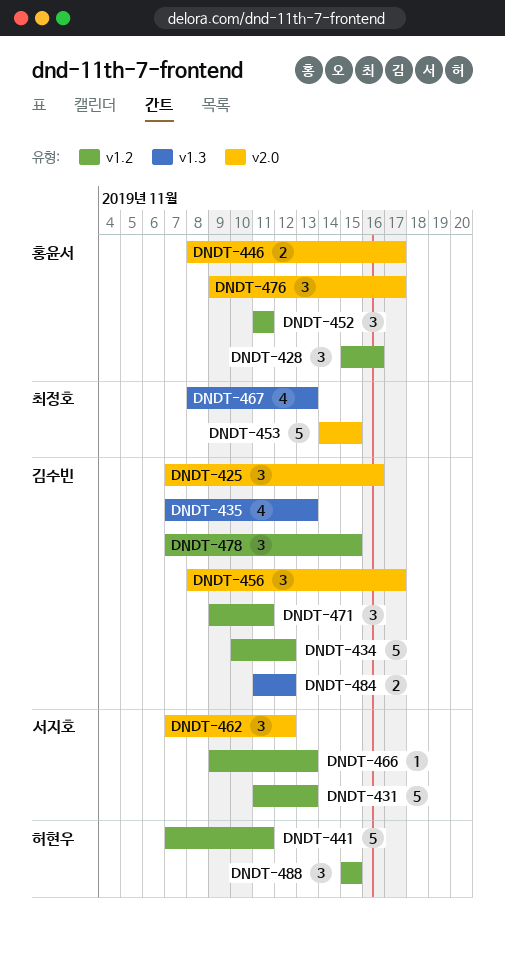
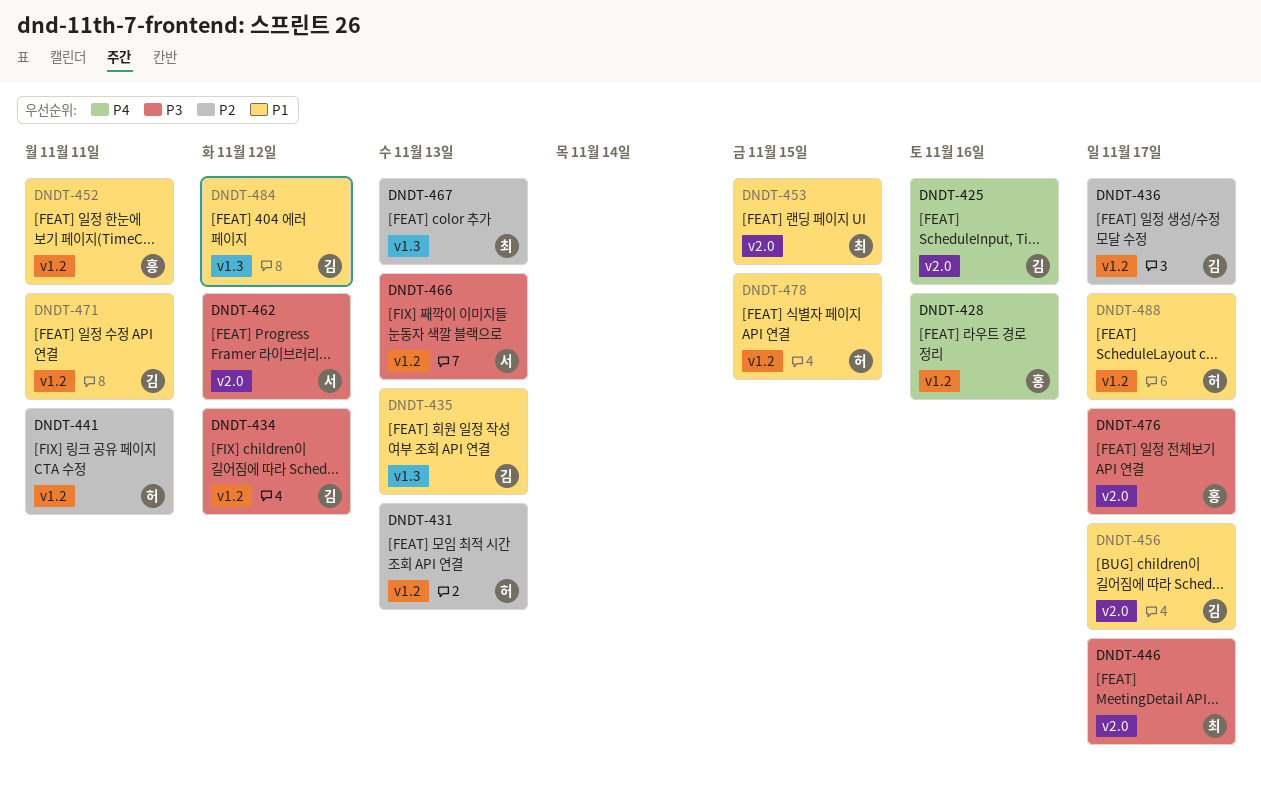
DNDT-431, owner: 서지호 -> 허현우
DNDT-436: none -> present
DNDT-446, owner: 홍윤서 -> 최정호
DNDT-478, owner: 김수빈 -> 허현우
DNDT-488, due: Nov 15 -> Nov 17

